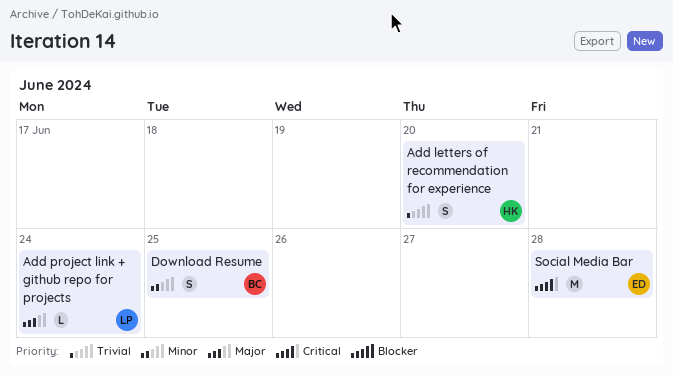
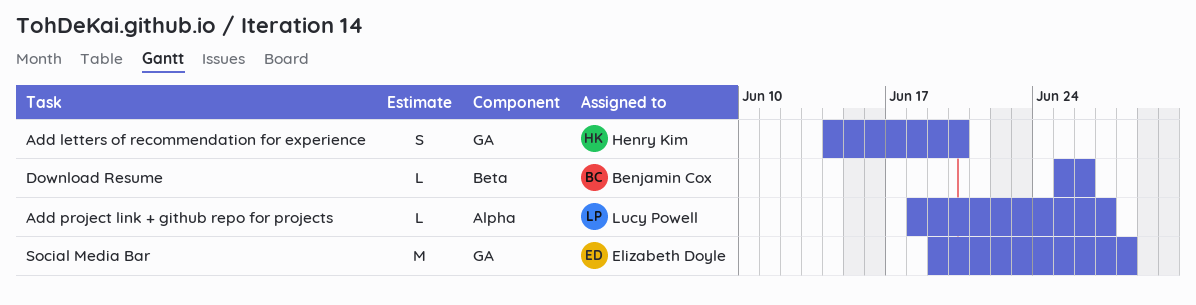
Add project link + github repo for projects, due: Jun 24 -> Jun 27
Download Resume, estimate: S -> L
Download Resume, due: Jun 25 -> Jun 26

